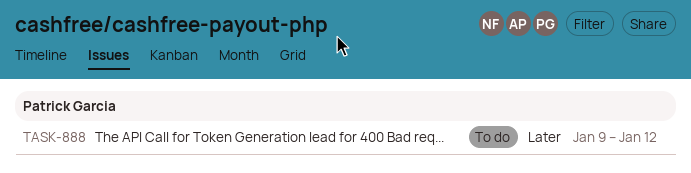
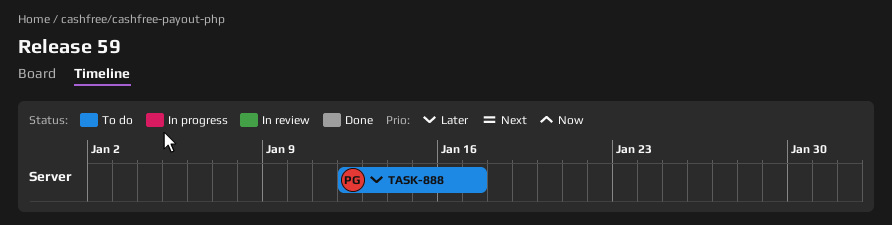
TASK-888, start: Jan 9 -> Jan 12
TASK-888, due: Jan 12 -> Jan 17

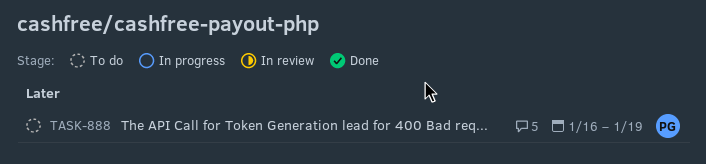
TASK-888, start: Jan 12 -> Jan 16
TASK-888, due: Jan 17 -> Jan 19

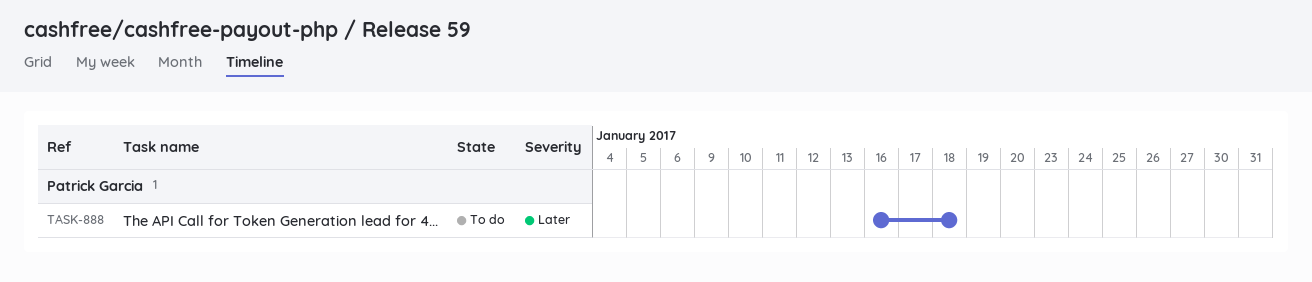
TASK-888, due: Jan 19 -> Jan 18

